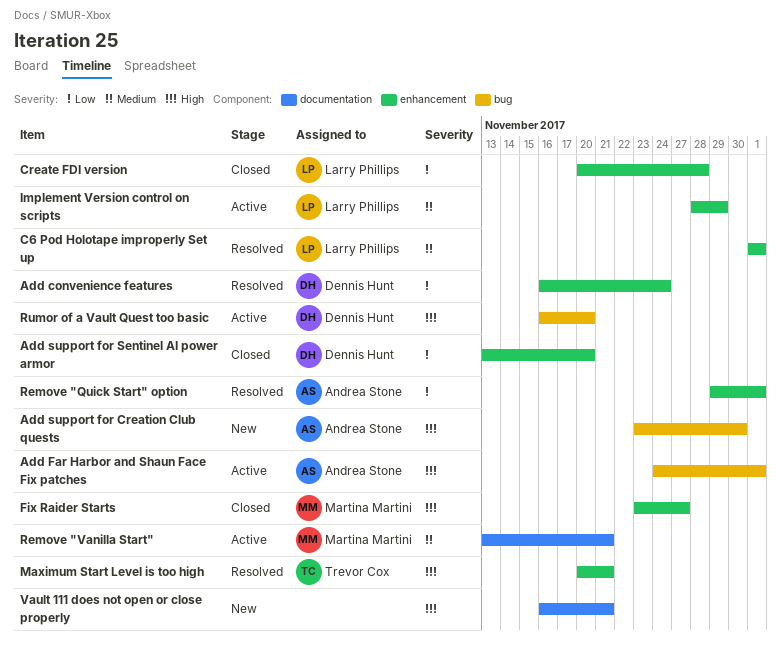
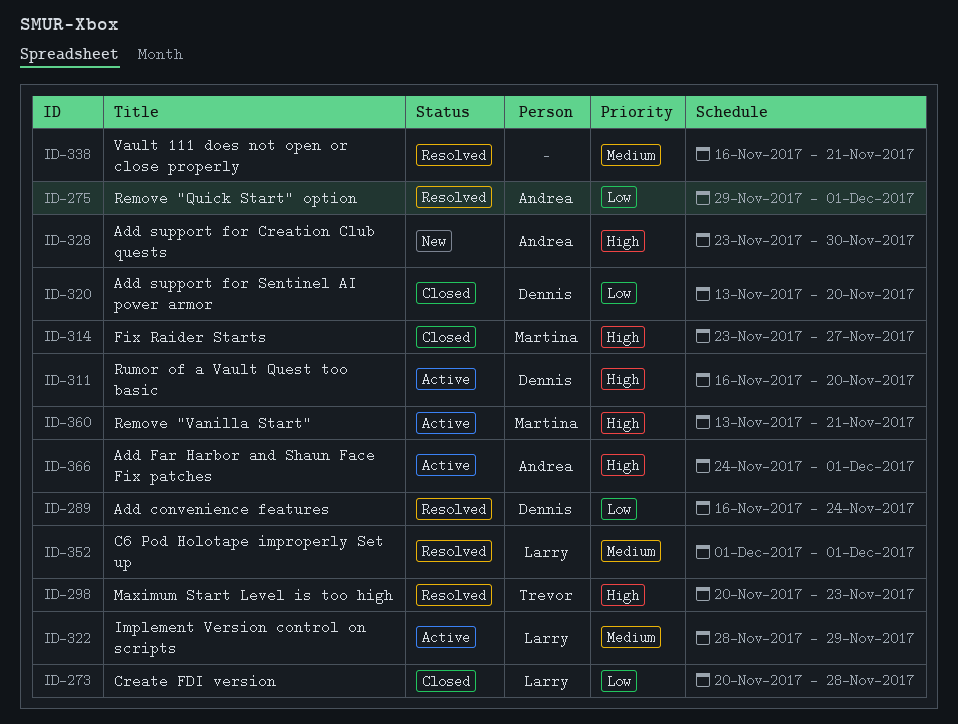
Maximum Start Level is too high, due: Nov 21 -> Nov 23
Remove "Vanilla Start", priority: Medium -> High
Vault 111 does not open or close properly, status: New -> Resolved
Vault 111 does not open or close properly, priority: High -> Medium

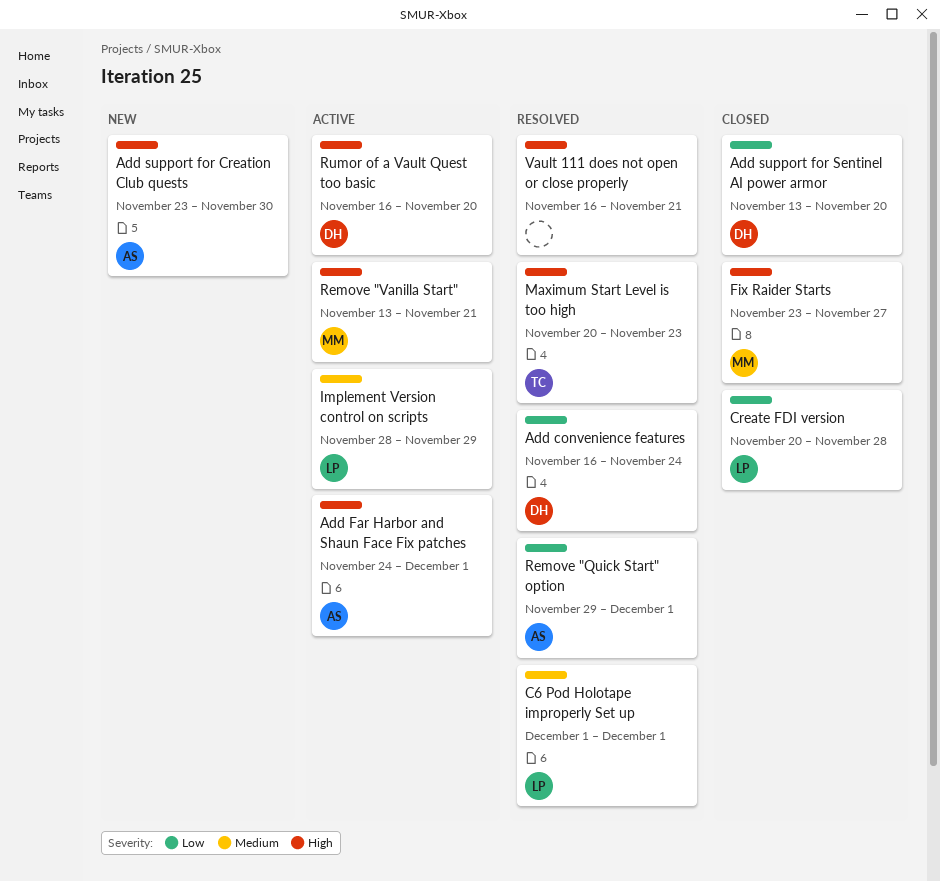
Vault 111 does not open or close properly, priority: Medium -> High

